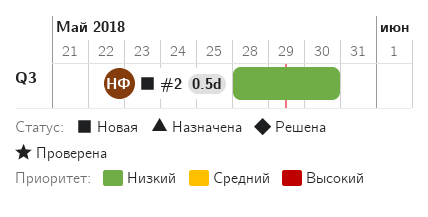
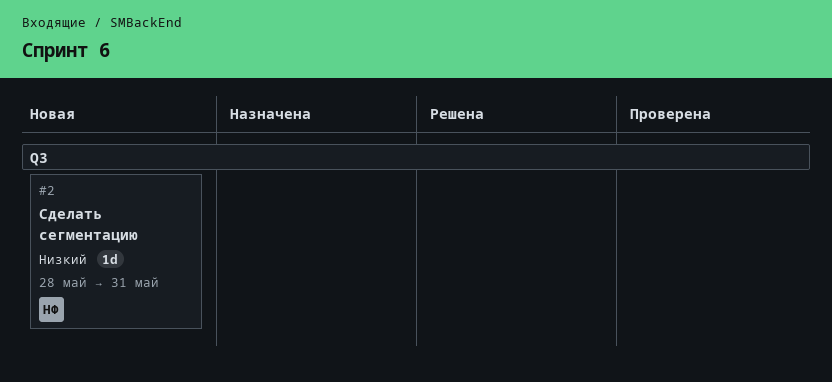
#2, estimate: 0.5d -> 1d
#2, due: May 30 -> May 31

